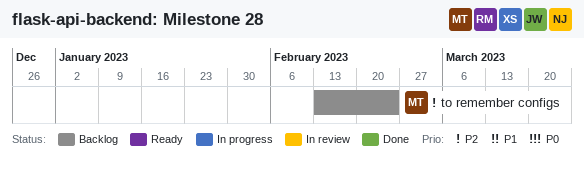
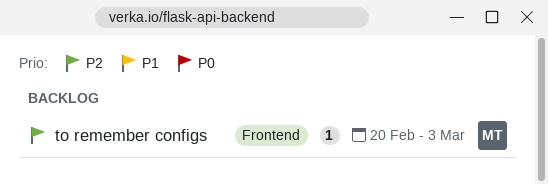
to remember configs, start: Feb 13 -> Feb 20
to remember configs, due: Feb 24 -> Mar 3

